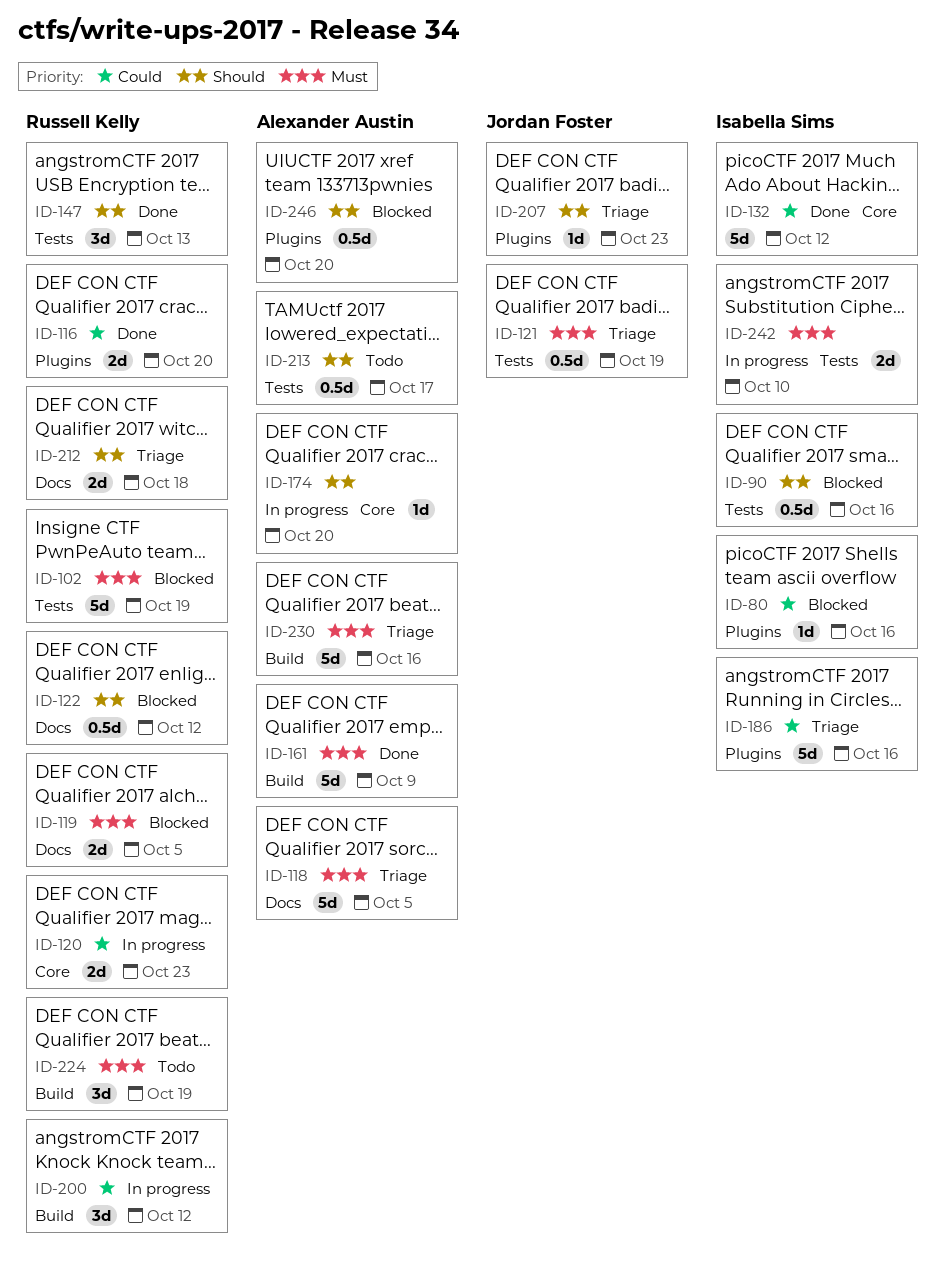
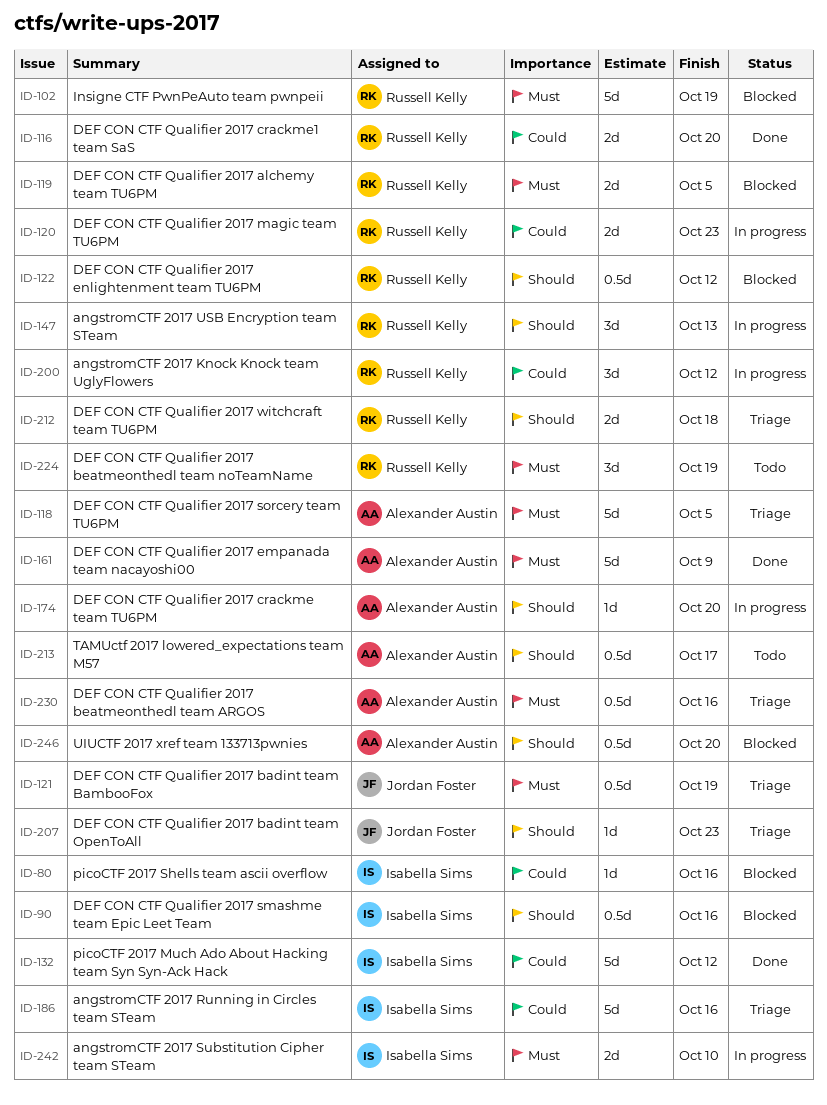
ID-147, status: Done -> In progress
ID-230, estimate: 5d -> 0.5d

